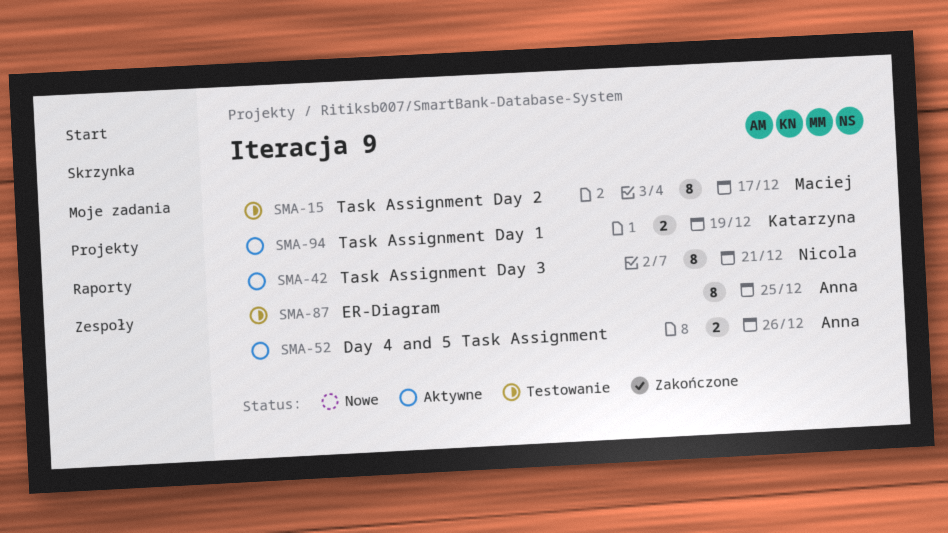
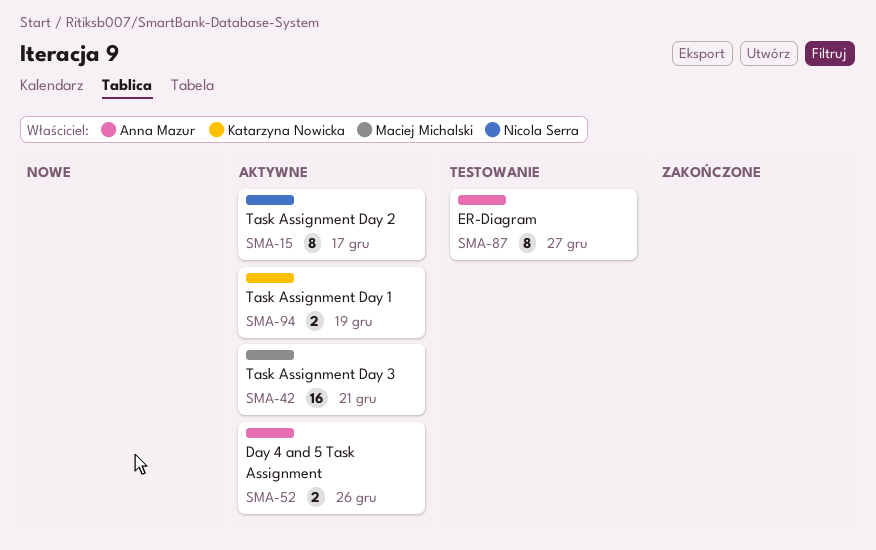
SMA-15, status: Testowanie -> Aktywne
SMA-15, owner: Maciej Michalski -> Nicola Serra
SMA-42, owner: Nicola Serra -> Maciej Michalski
SMA-42, estimate: 8 -> 16
SMA-87, due: Dec 25 -> Dec 27

